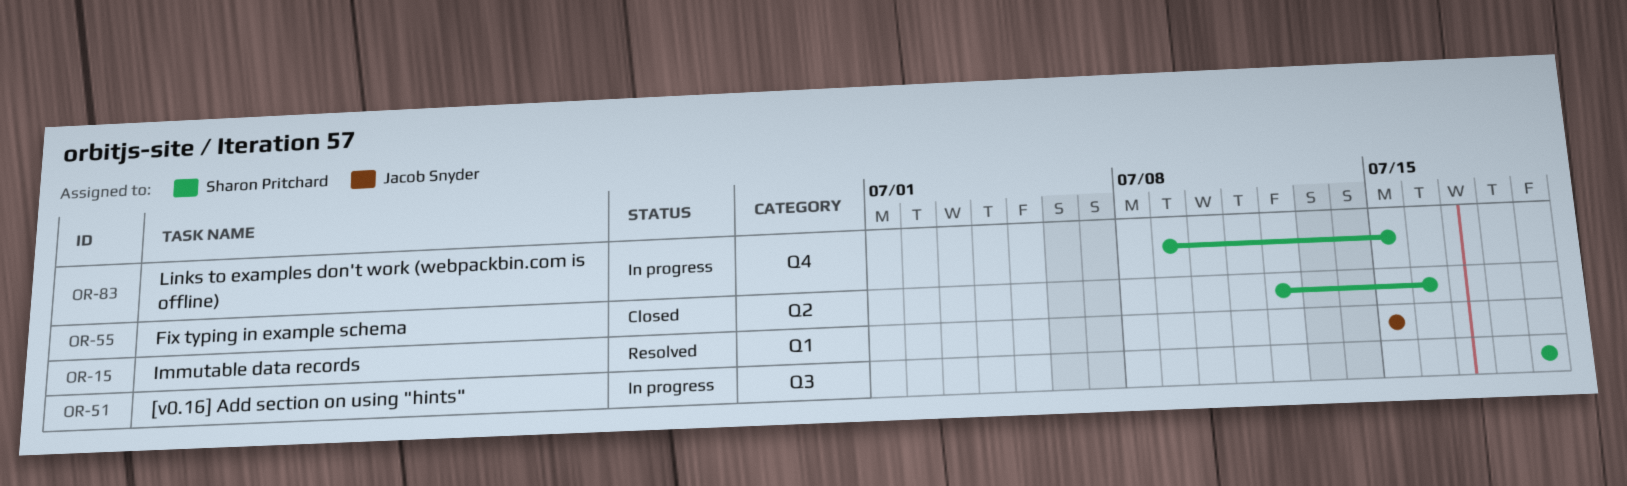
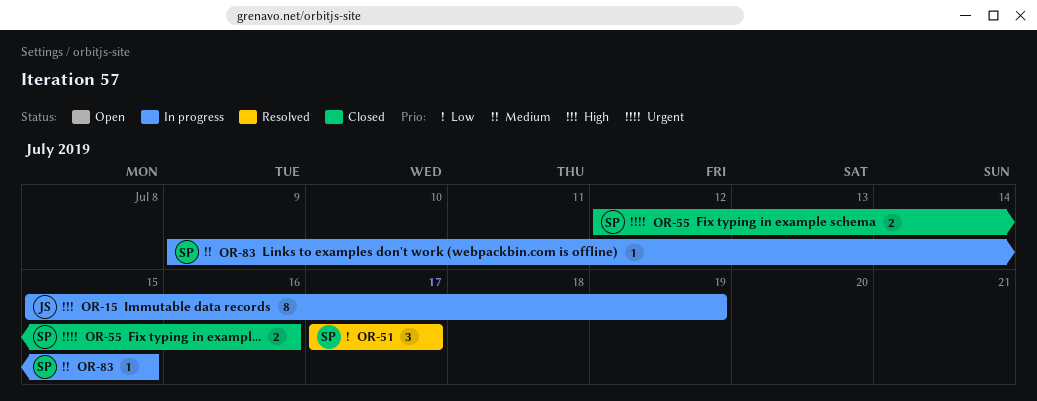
OR-15, status: Resolved -> In progress
OR-15, due: Jul 15 -> Jul 19
OR-51, status: In progress -> Resolved
OR-51, start: Jul 19 -> Jul 17
OR-51, due: Jul 19 -> Jul 17

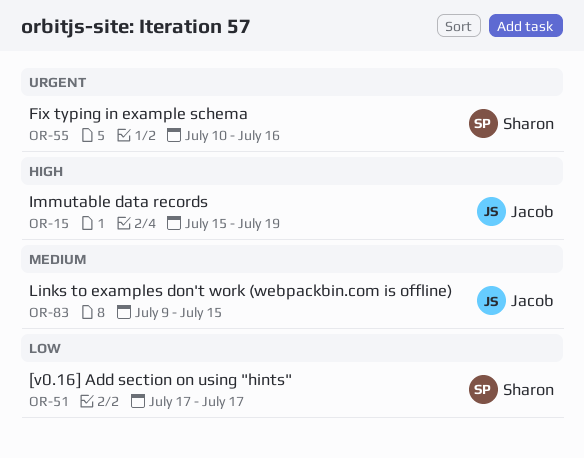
OR-55, start: Jul 12 -> Jul 10
OR-83, owner: Sharon -> Jacob

